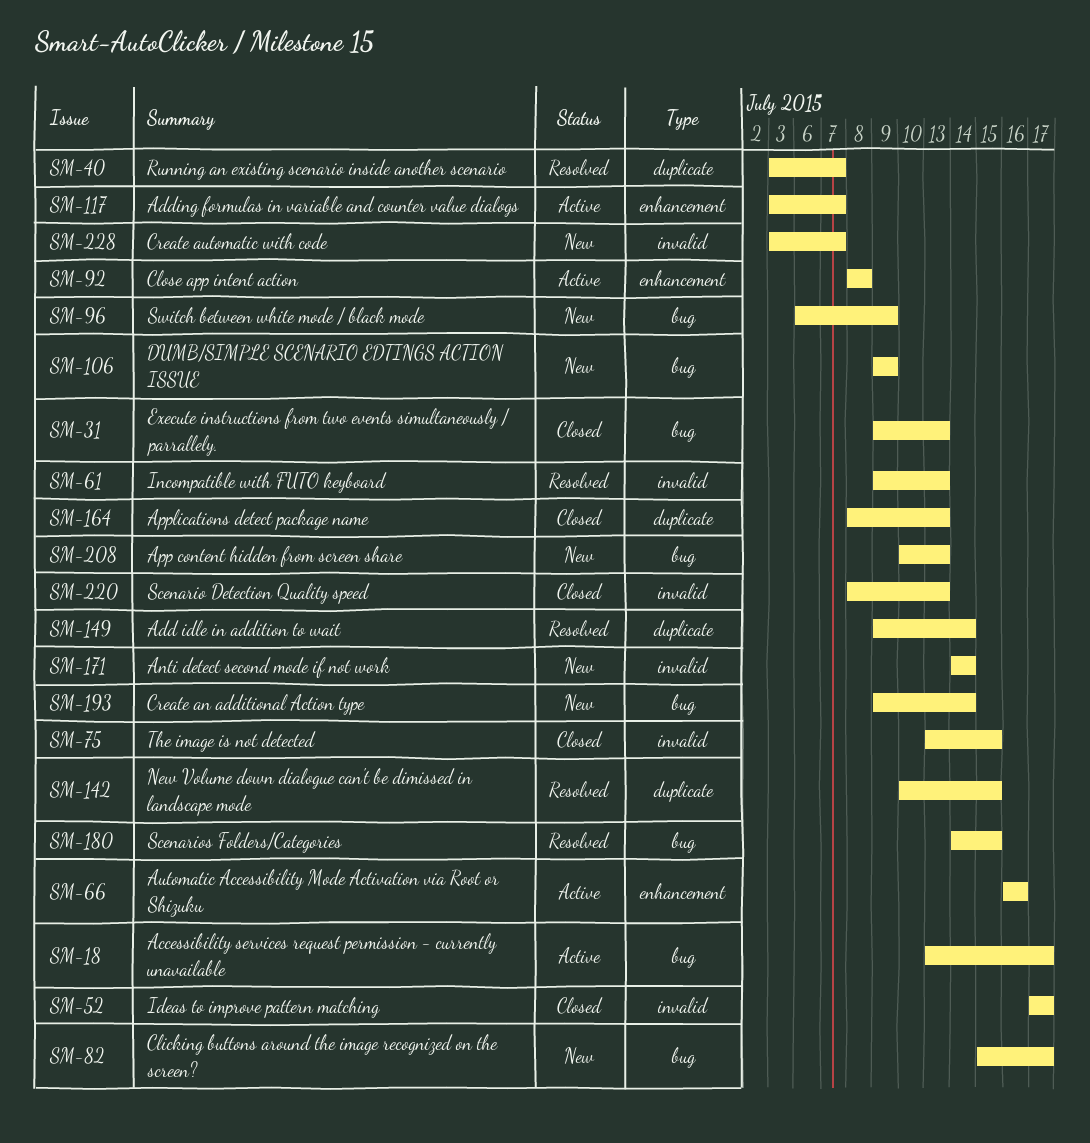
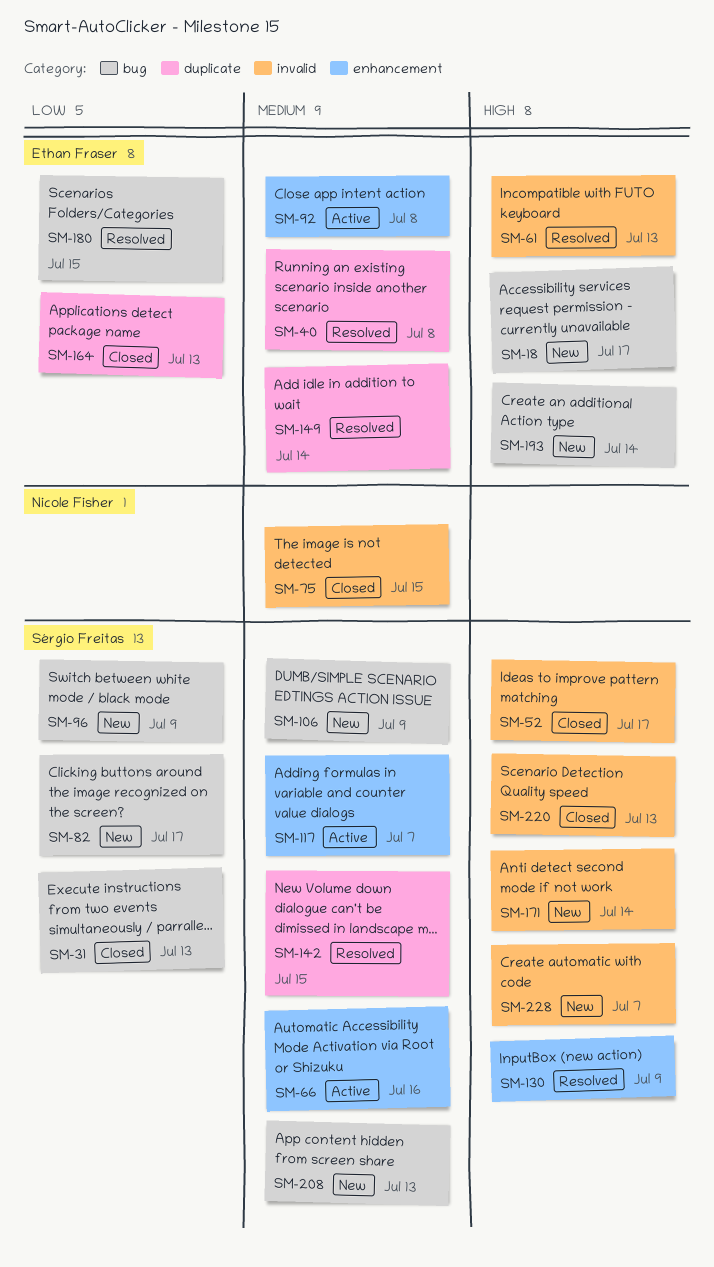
SM-18, status: Active -> New
SM-40, due: Jul 7 -> Jul 8
SM-130: none -> present

